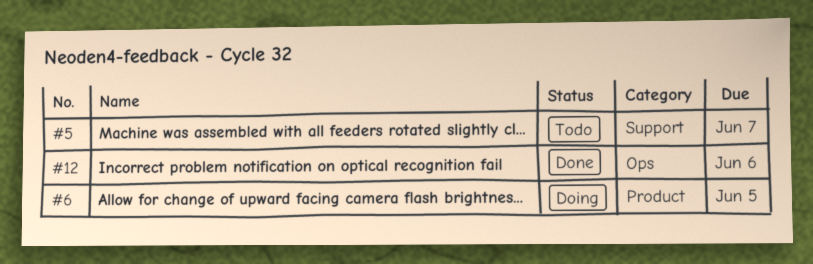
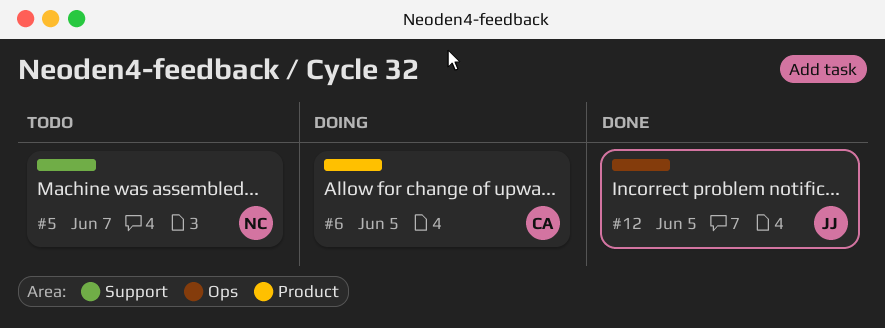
#12, due: Jun 6 -> Jun 5

